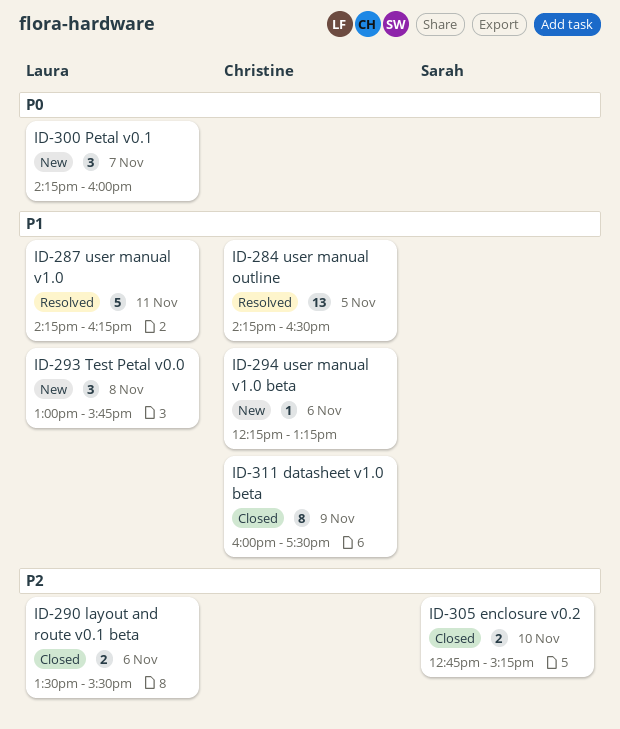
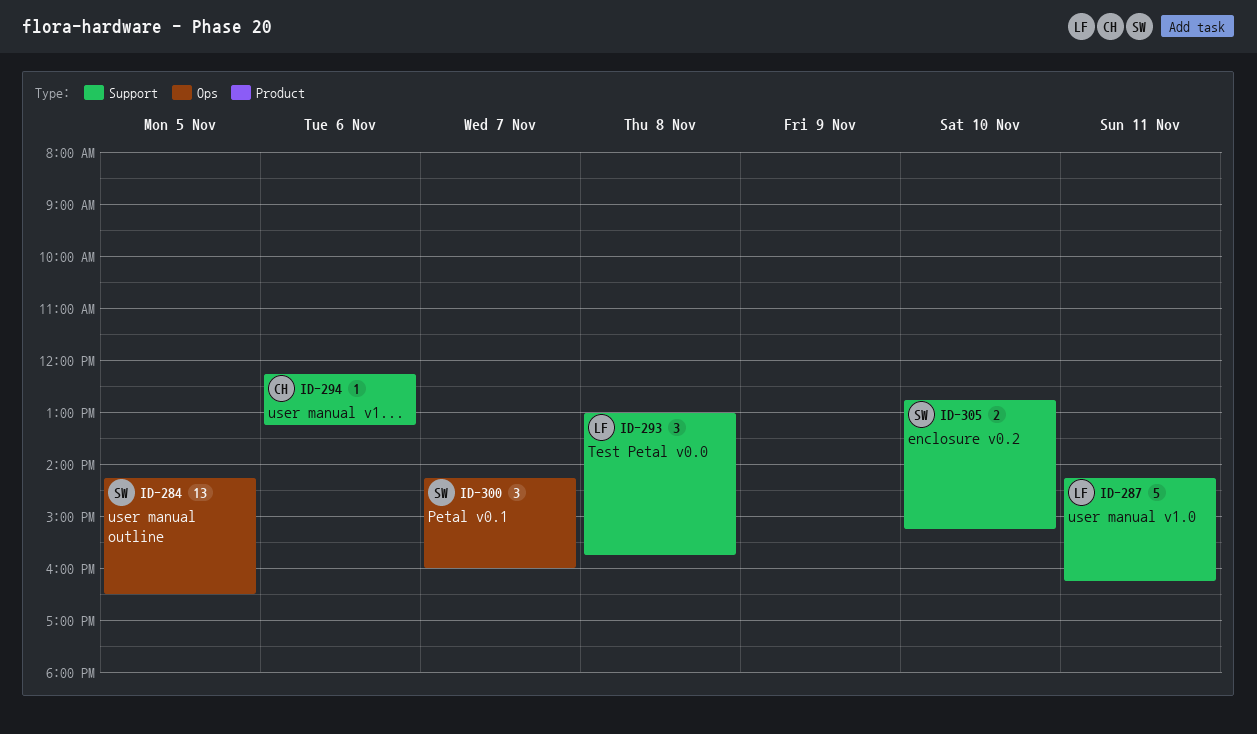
ID-284, owner: Christine -> Sarah
ID-290: present -> none
ID-300, owner: Laura -> Sarah
ID-311: present -> none

